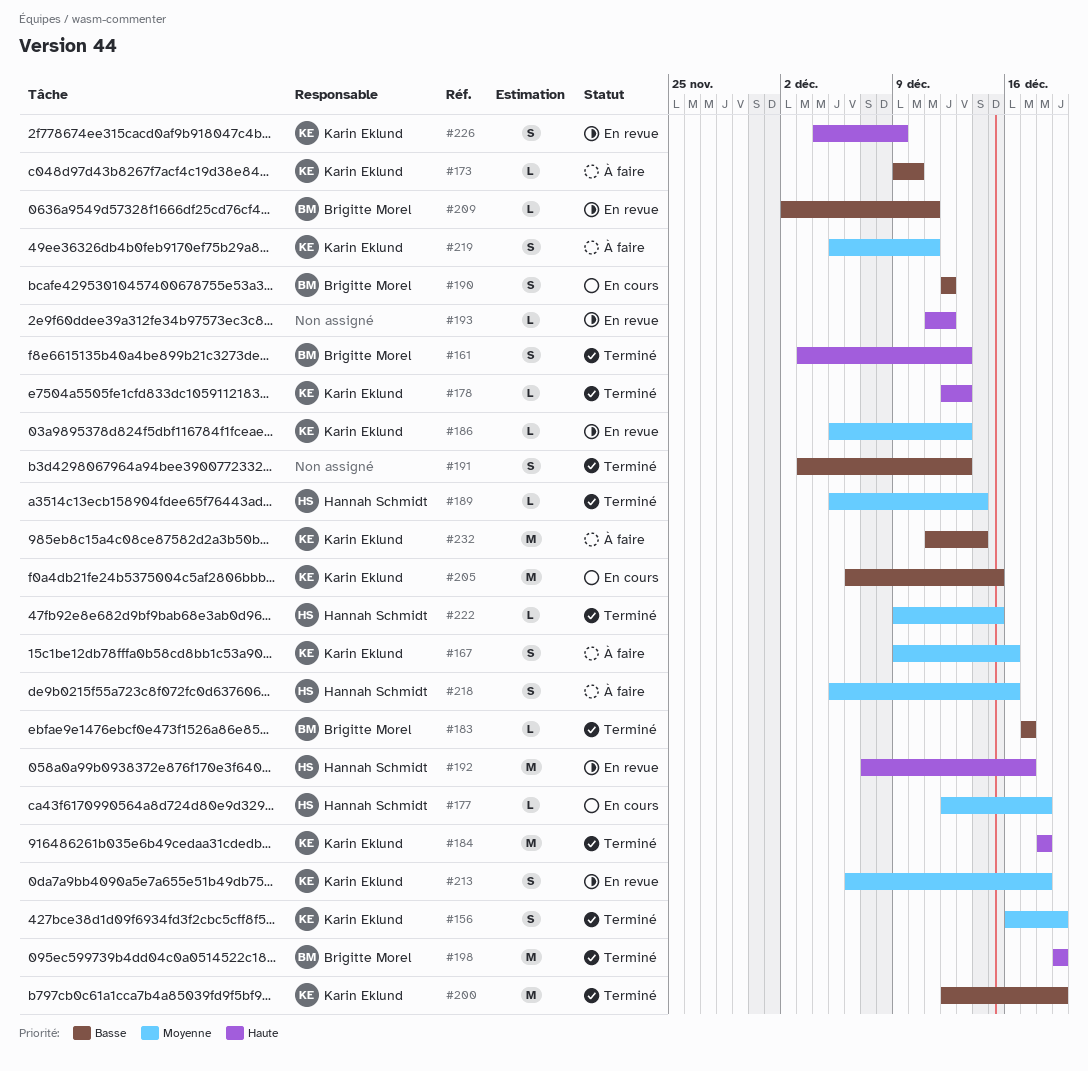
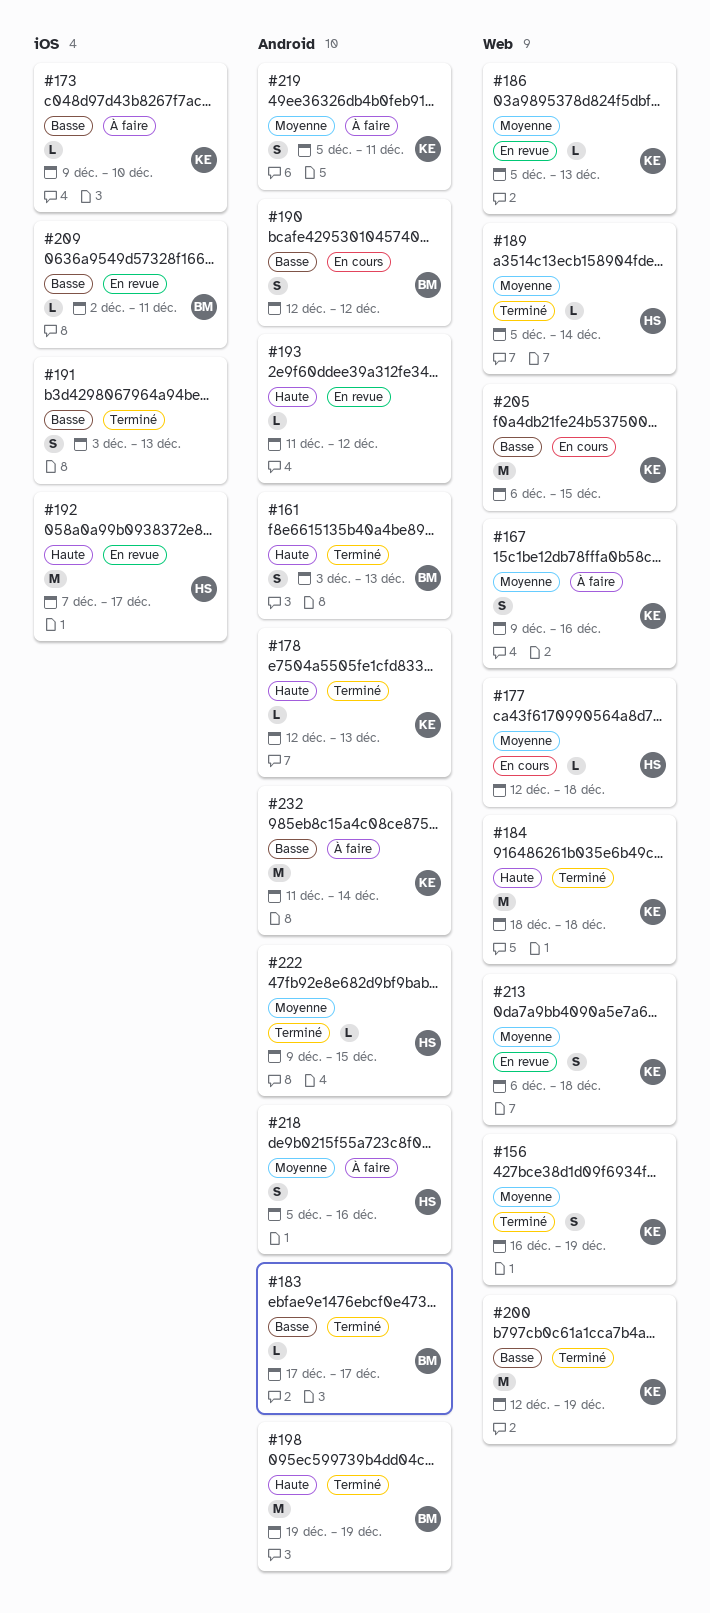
#226: present -> none

